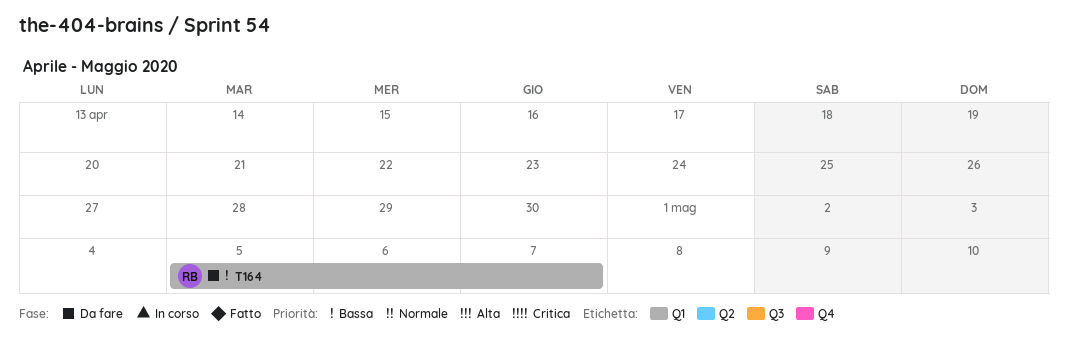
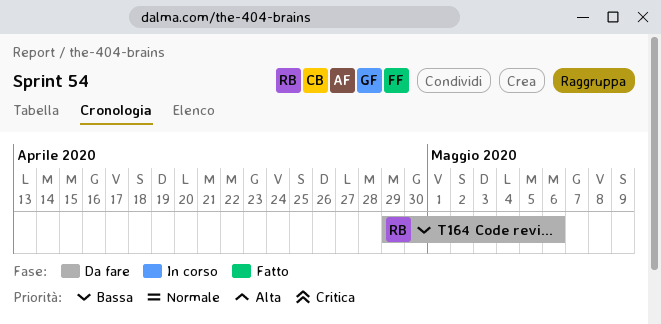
T164, start: May 5 -> Apr 29
T164, due: May 7 -> May 6

